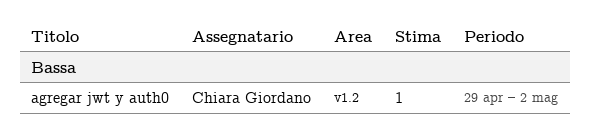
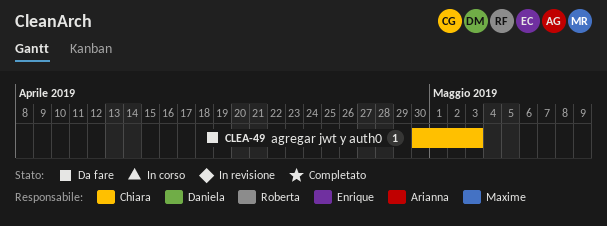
agregar jwt y auth0, start: Apr 29 -> Apr 30
agregar jwt y auth0, due: May 2 -> May 3

